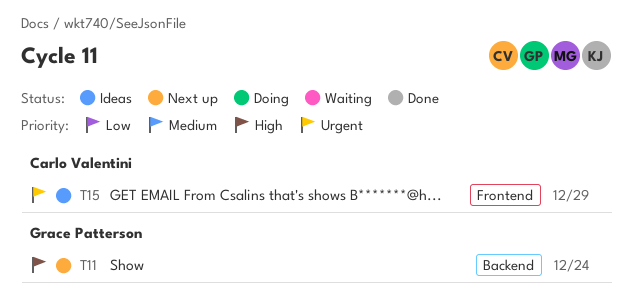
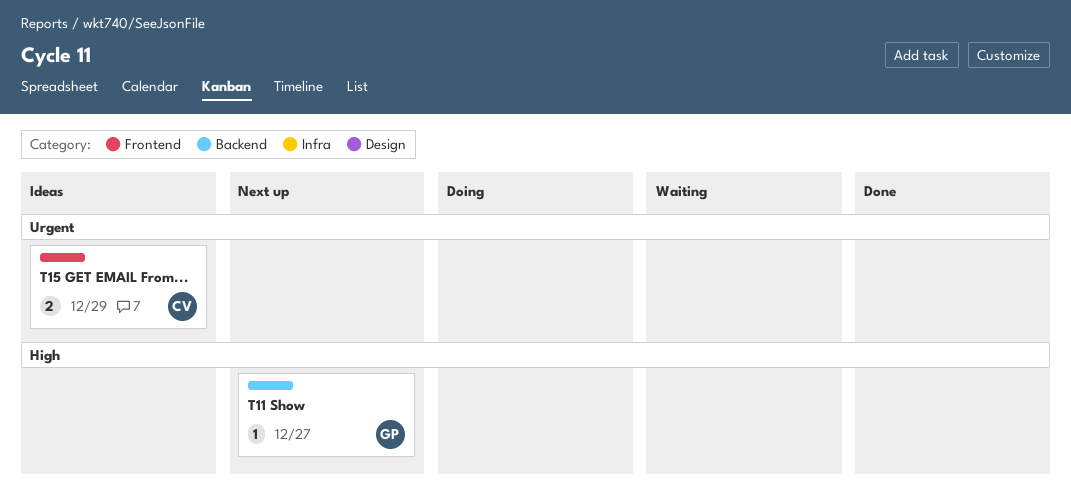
T11, due: Dec 24 -> Dec 27

